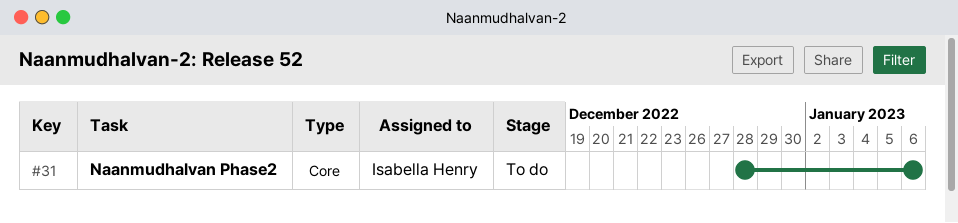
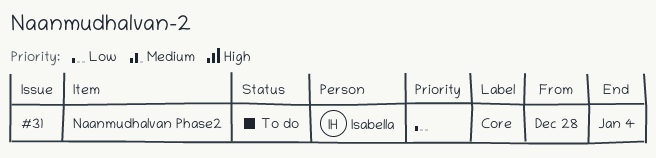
#31, due: Jan 6 -> Jan 4

